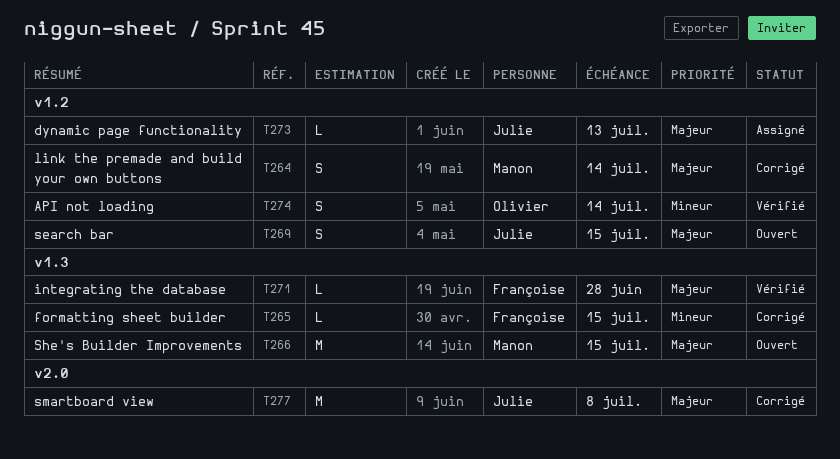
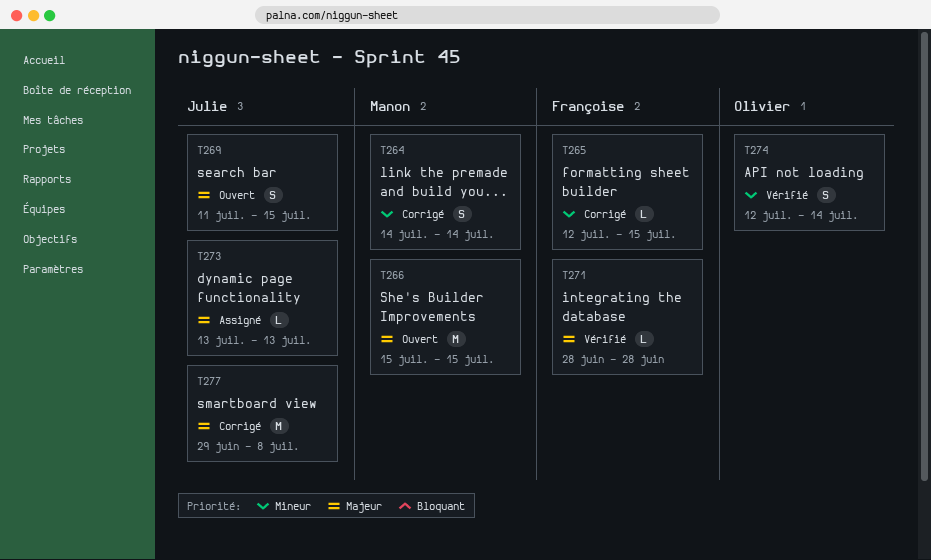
T264, priority: Majeur -> Mineur

